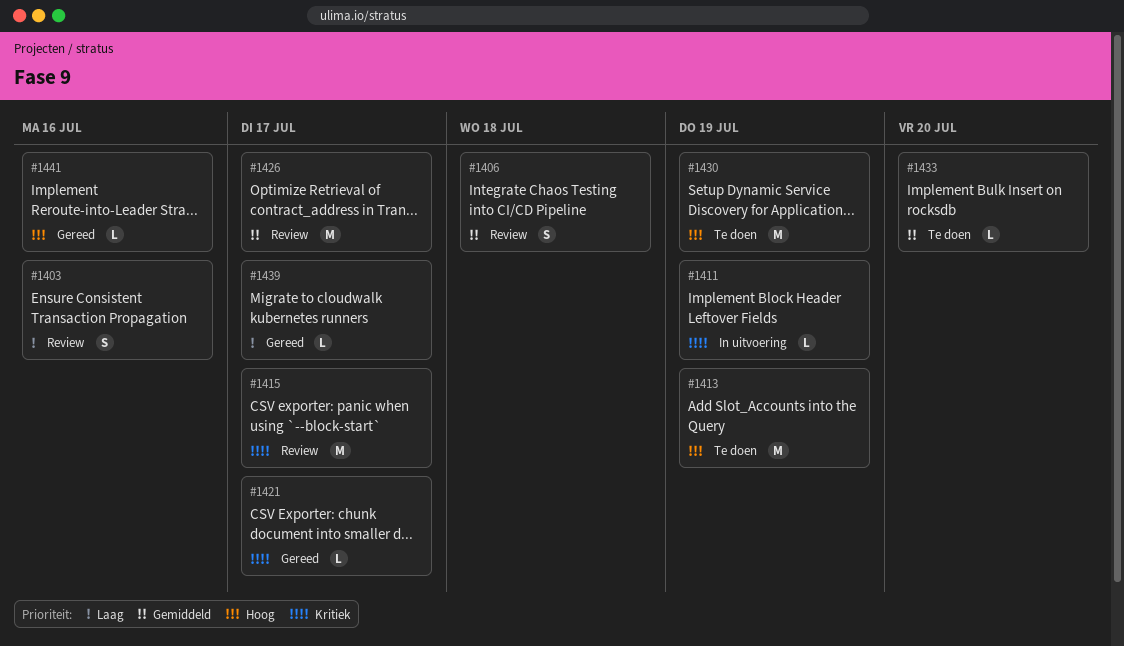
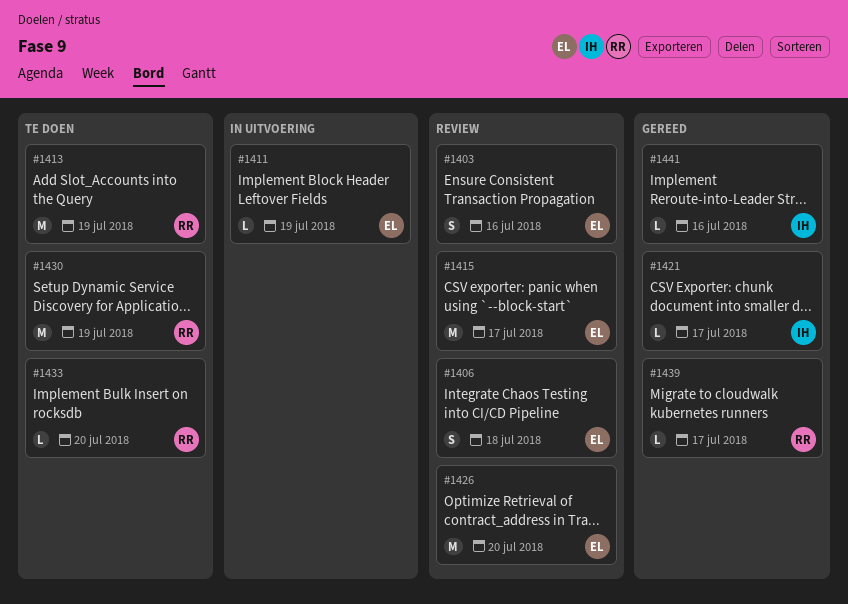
#1426, due: Jul 17 -> Jul 20

